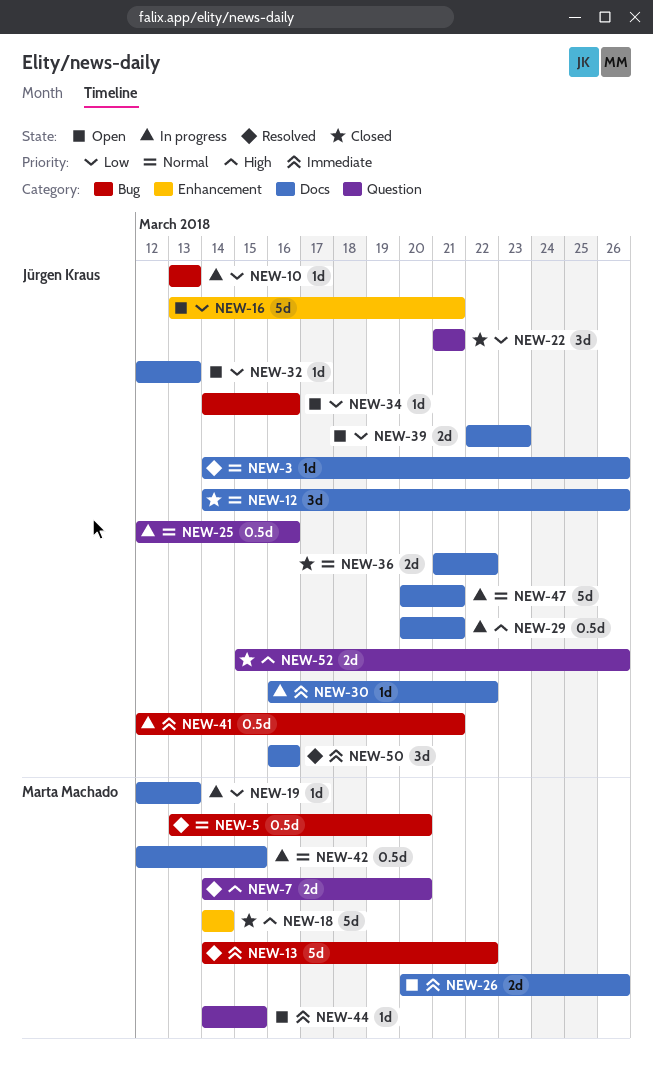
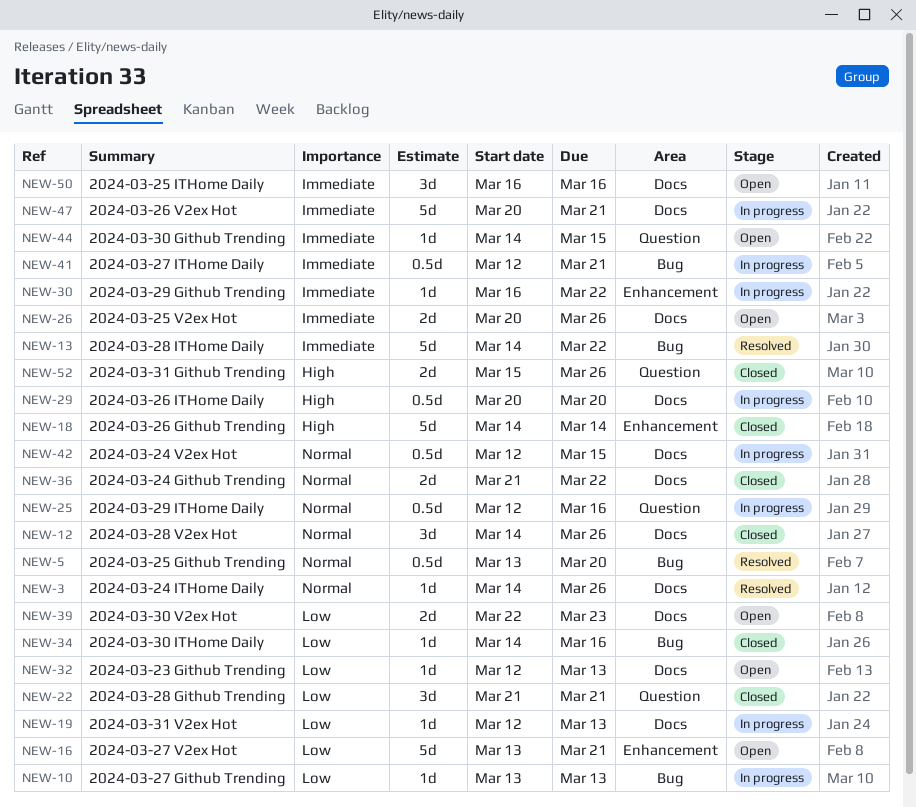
NEW-7: present -> none
NEW-29, due: Mar 21 -> Mar 20
NEW-30, label: Docs -> Enhancement
NEW-34, status: Open -> Closed
NEW-47, priority: Normal -> Immediate
NEW-50, status: Resolved -> Open

